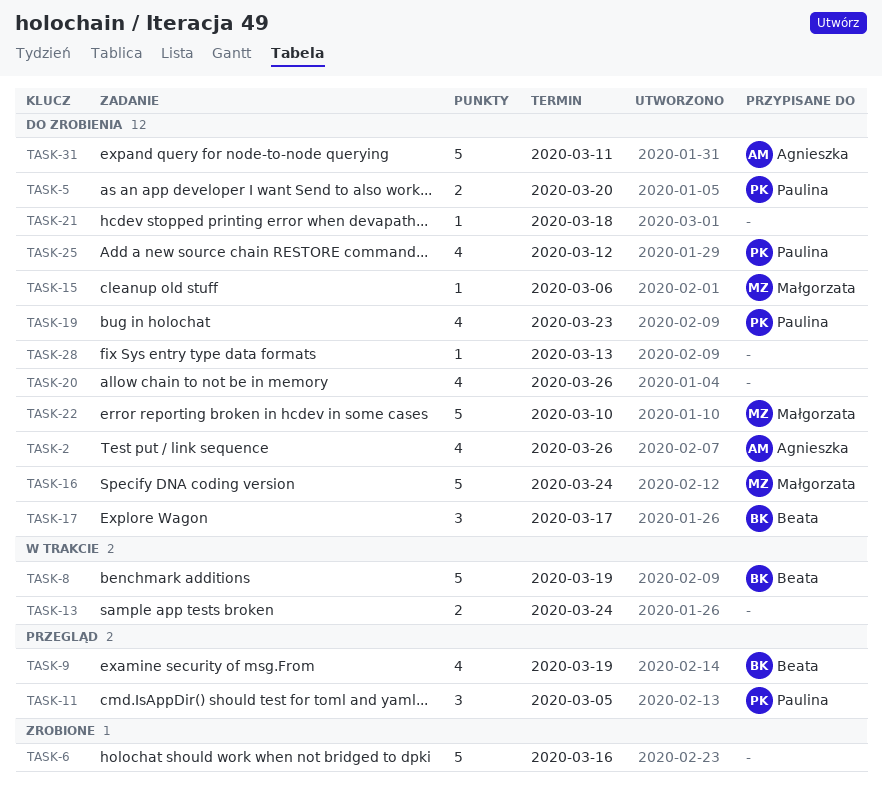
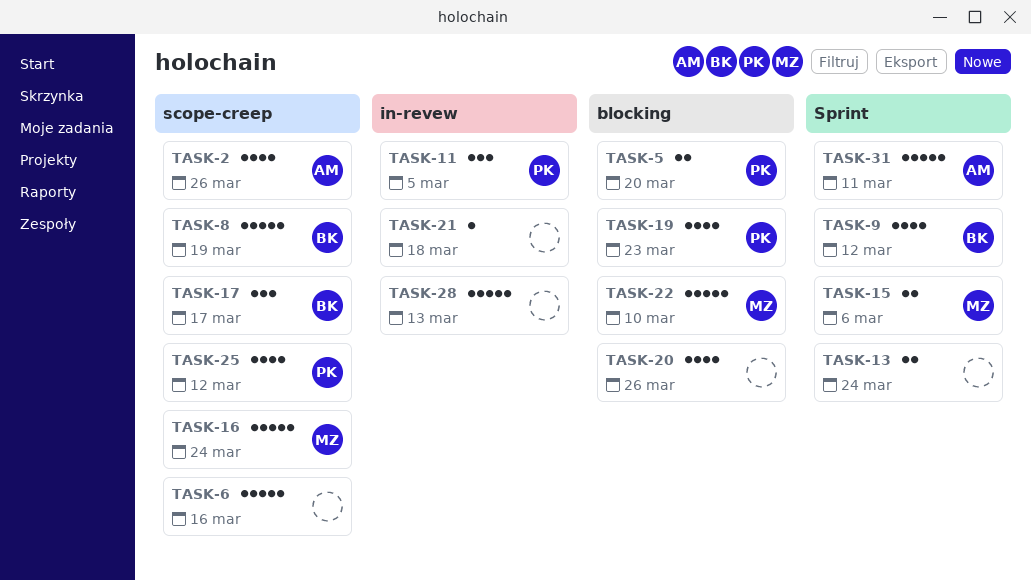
TASK-9, due: Mar 19 -> Mar 12
TASK-15, estimate: 1 -> 2
TASK-28, estimate: 1 -> 5

